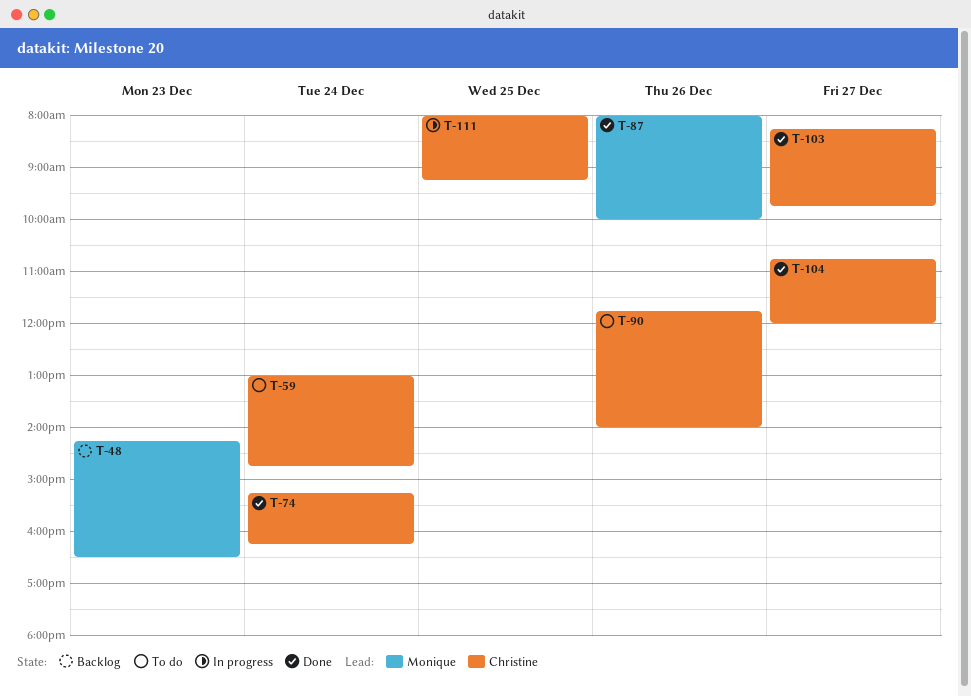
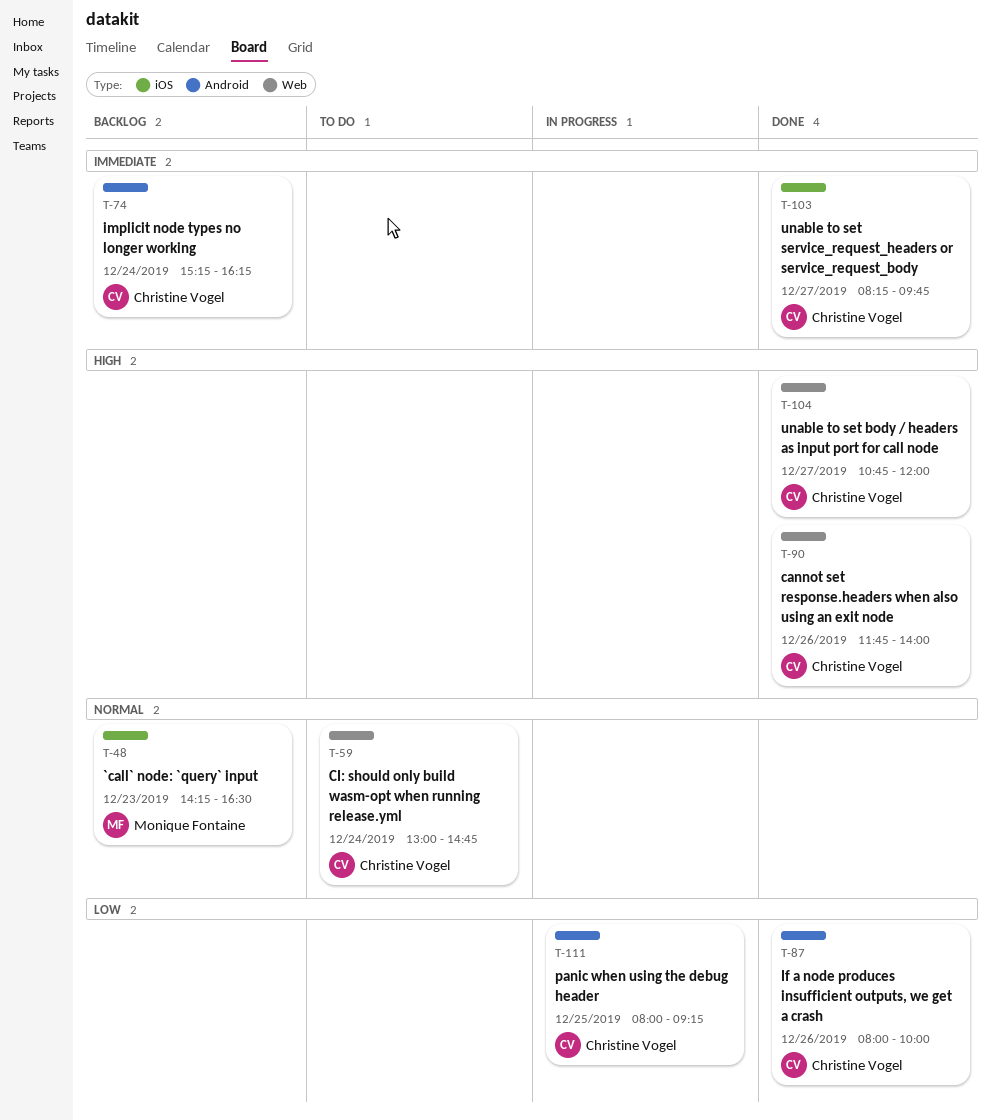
T-74, status: Done -> Backlog
T-87, owner: Monique Fontaine -> Christine Vogel
T-90, status: To do -> Done

